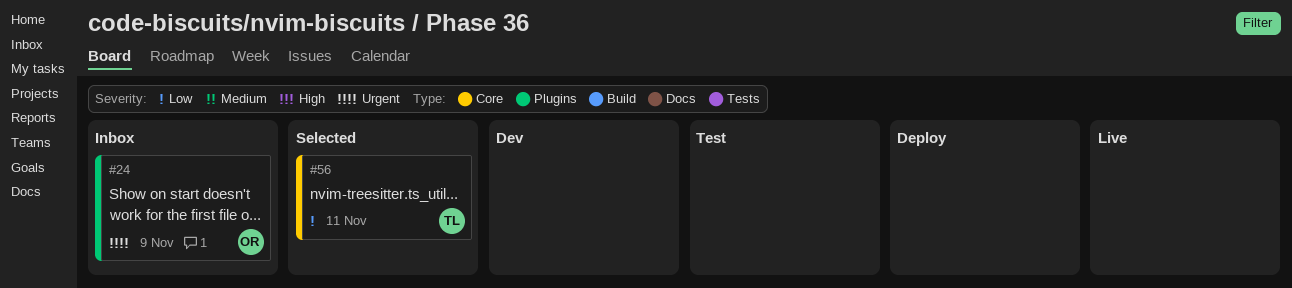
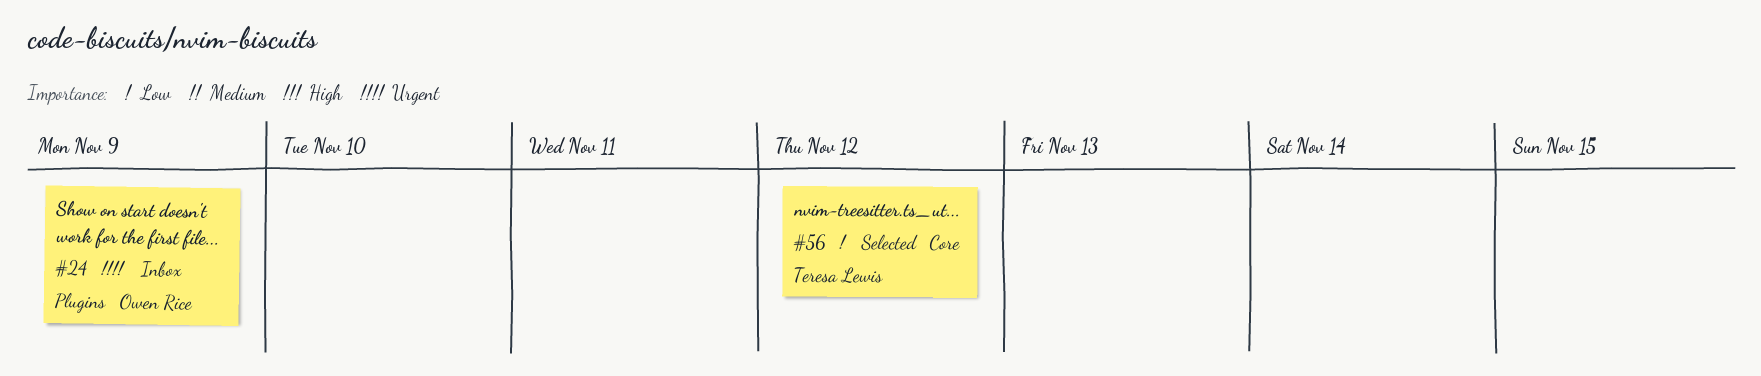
#56, due: Nov 11 -> Nov 12

